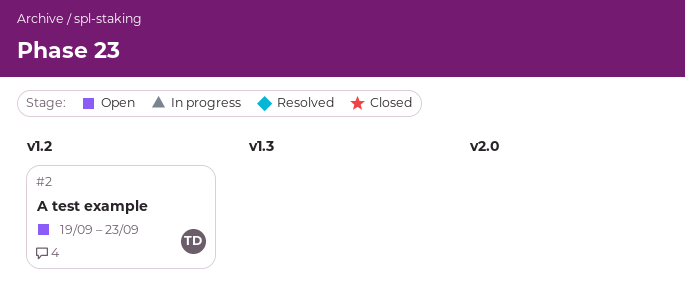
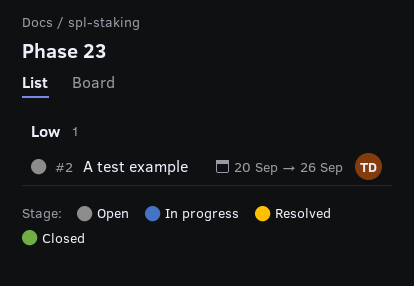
#2, start: Sep 19 -> Sep 20
#2, due: Sep 23 -> Sep 26

